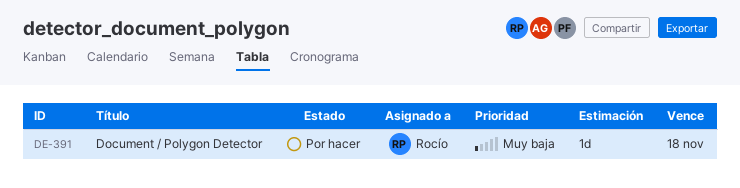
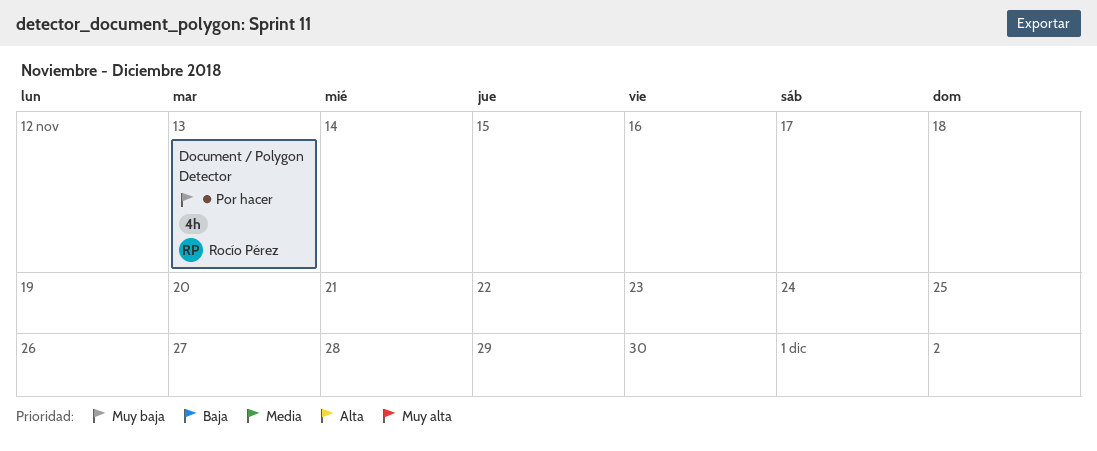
Document / Polygon Detector, estimate: 1d -> 4h
Document / Polygon Detector, due: Nov 18 -> Nov 13

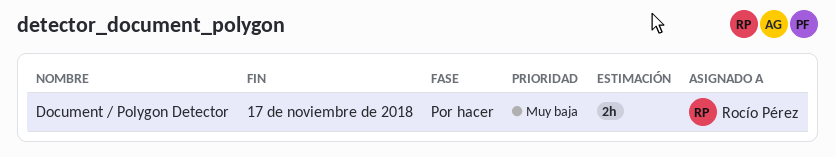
Document / Polygon Detector, estimate: 4h -> 2h
Document / Polygon Detector, due: Nov 13 -> Nov 17

